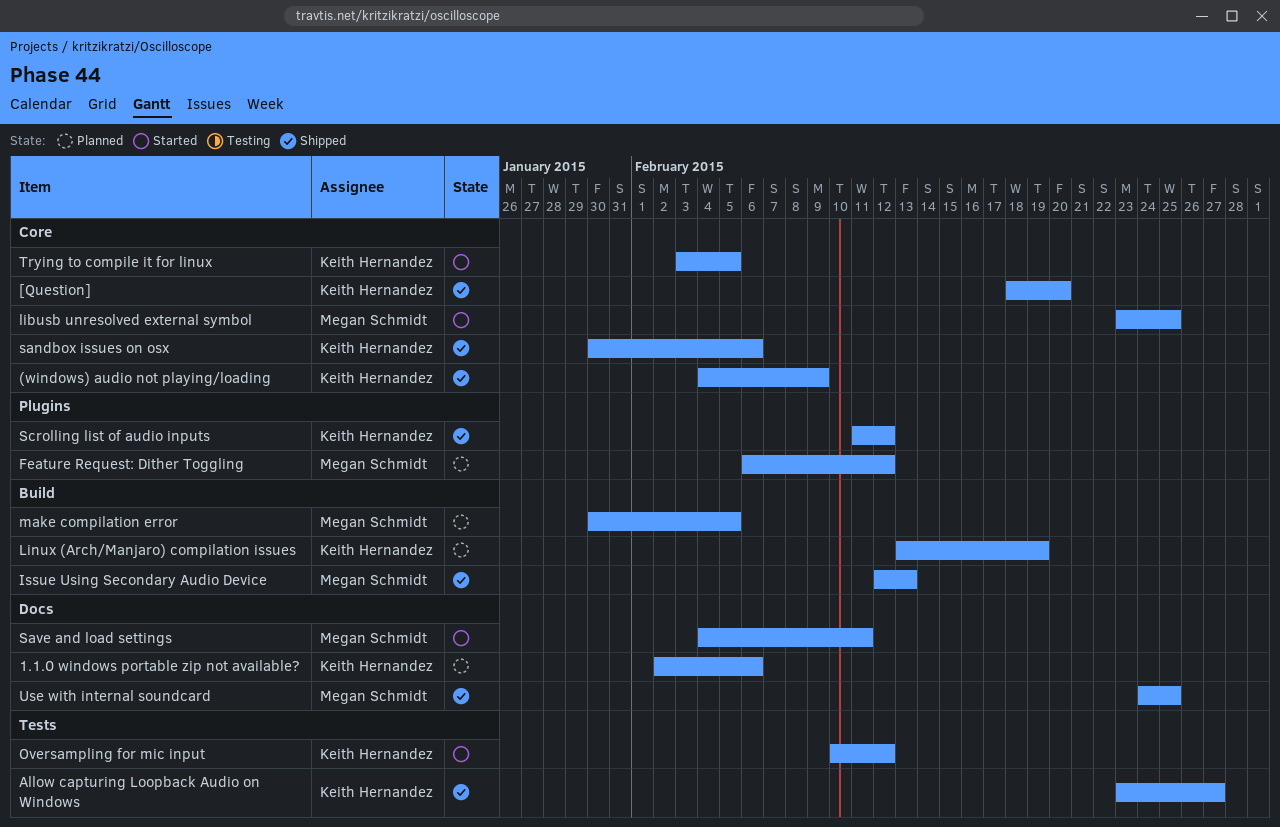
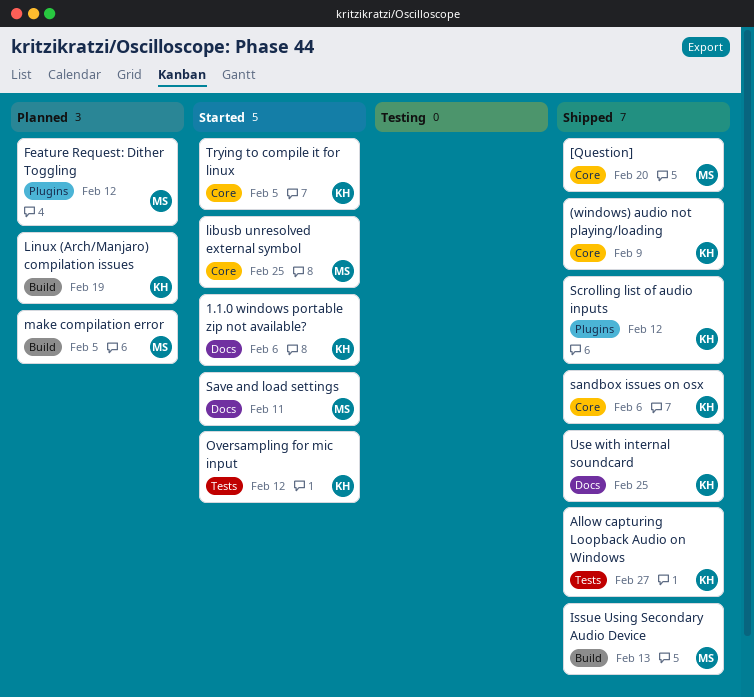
1.1.0 windows portable zip not available?, status: Planned -> Started
[Question], owner: Keith Hernandez -> Megan Schmidt
Use with internal soundcard, owner: Megan Schmidt -> Keith Hernandez

